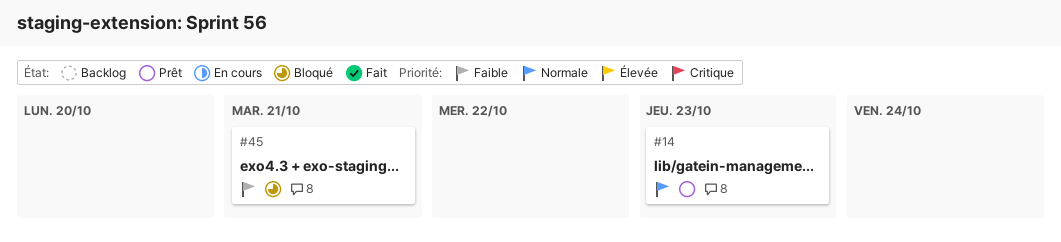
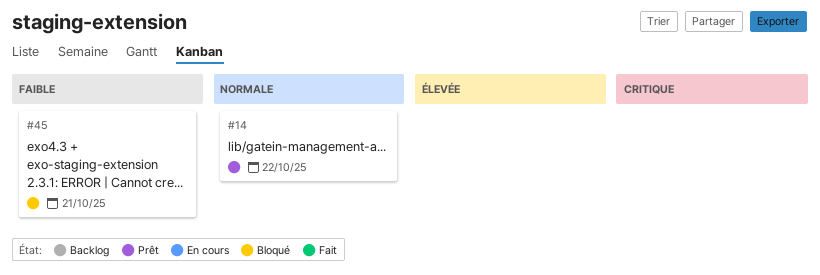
#14, due: Oct 23 -> Oct 22

